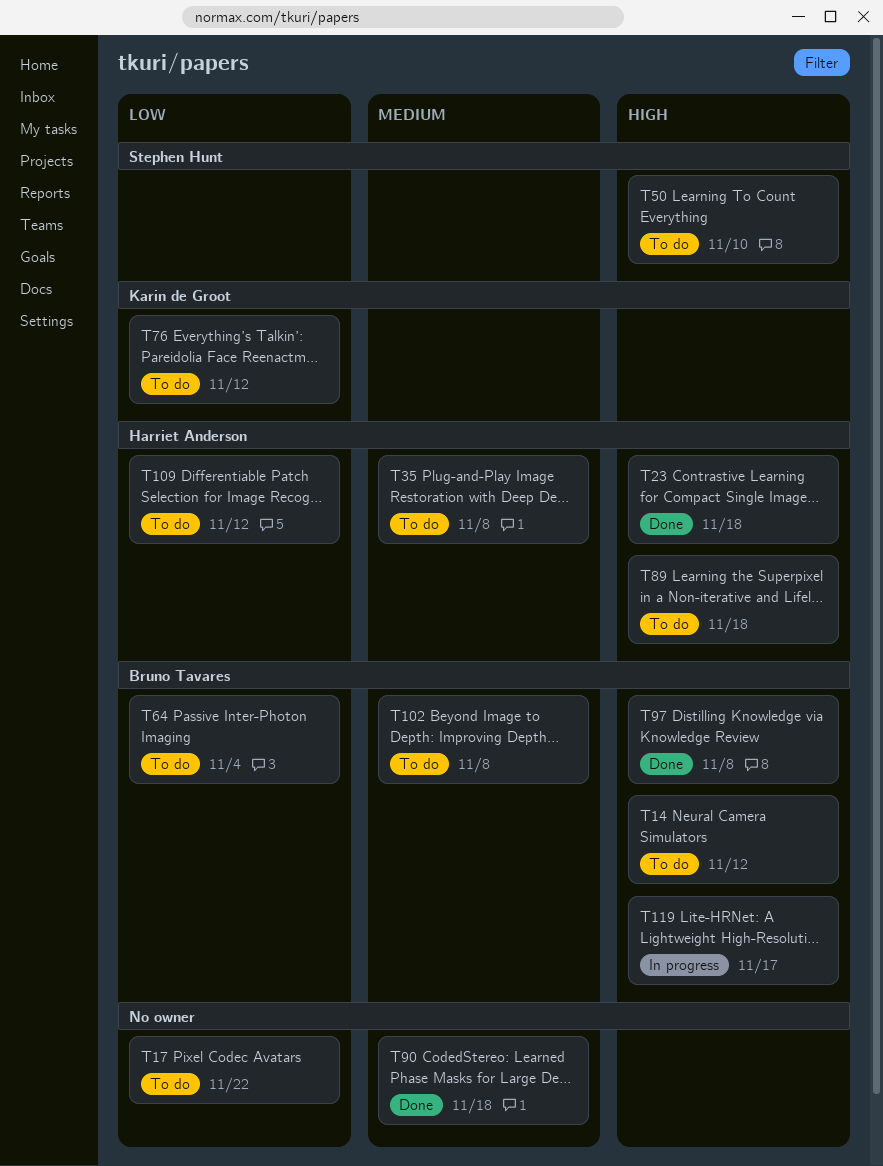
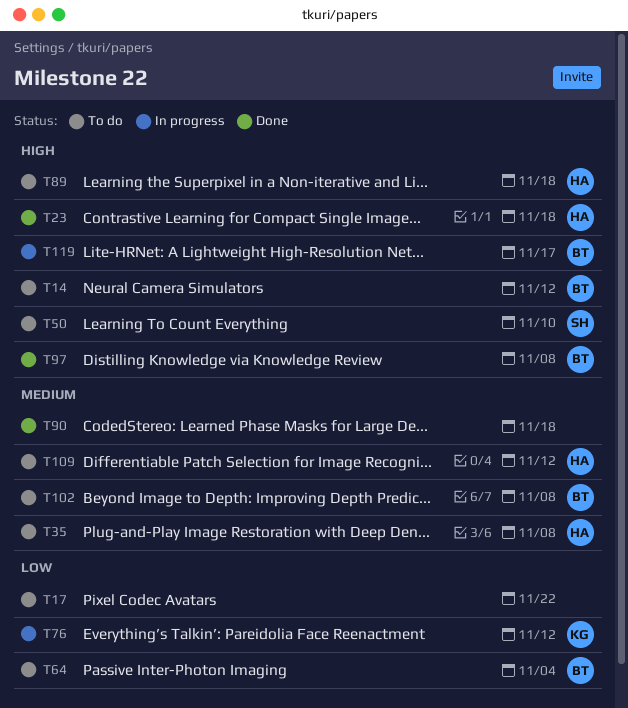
T76, status: To do -> In progress
T109, priority: Low -> Medium

